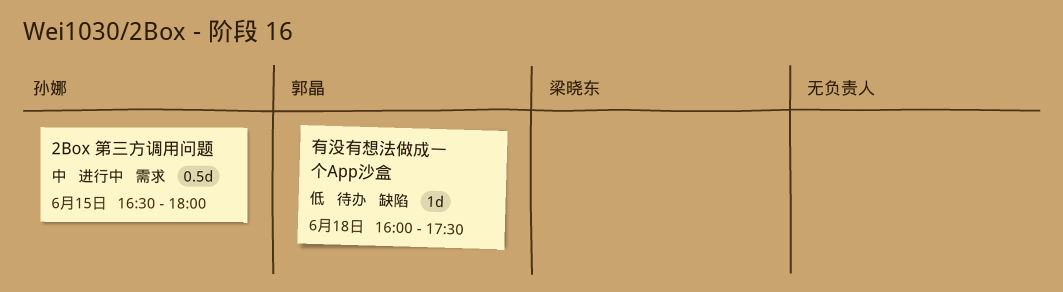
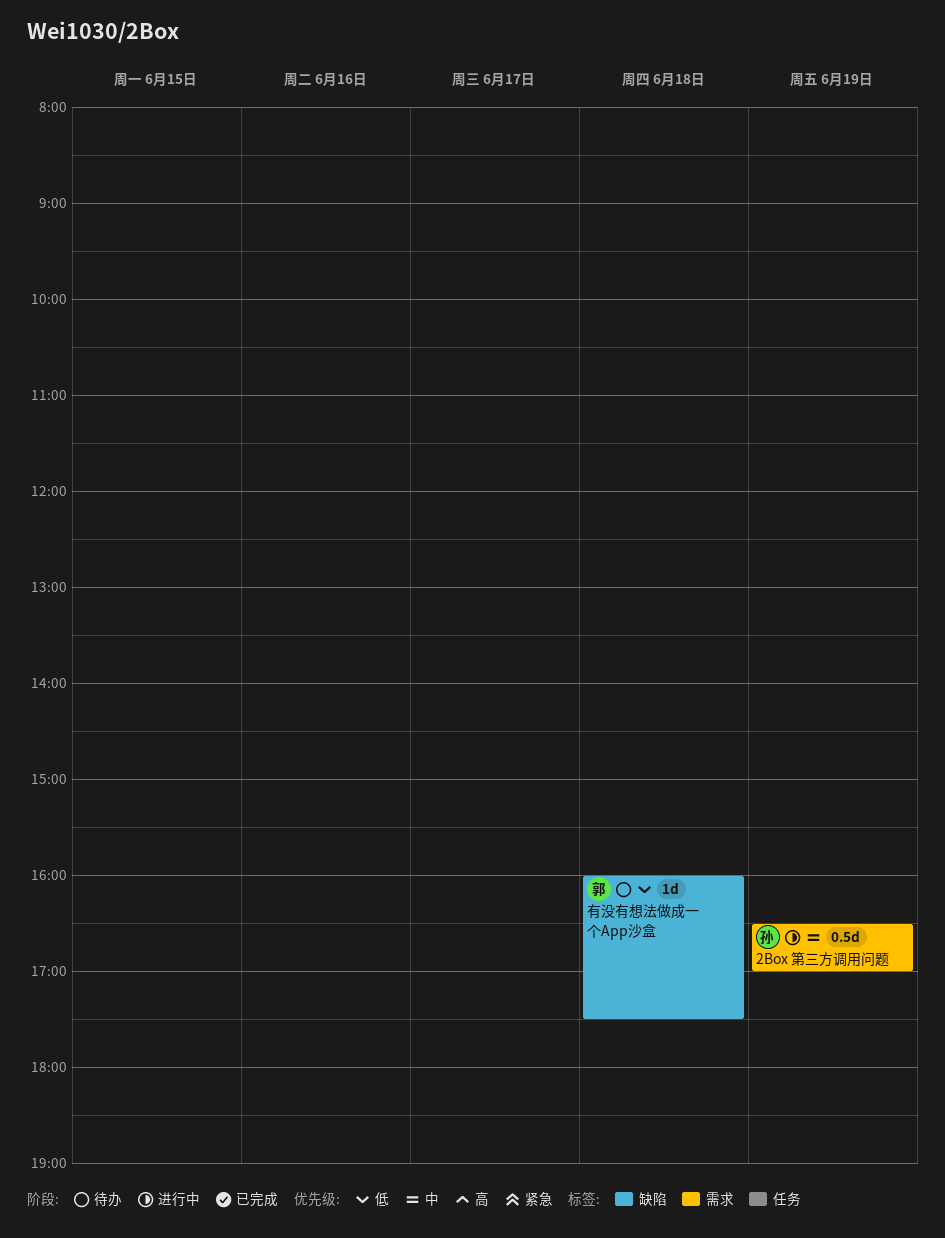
2Box 第三方调用问题, day: Jun 15 -> Jun 19
2Box 第三方调用问题, ends: 18:00 -> 17:00

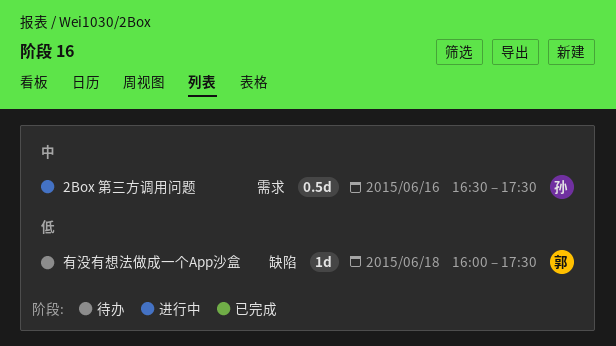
2Box 第三方调用问题, day: Jun 19 -> Jun 16
2Box 第三方调用问题, ends: 17:00 -> 17:30

